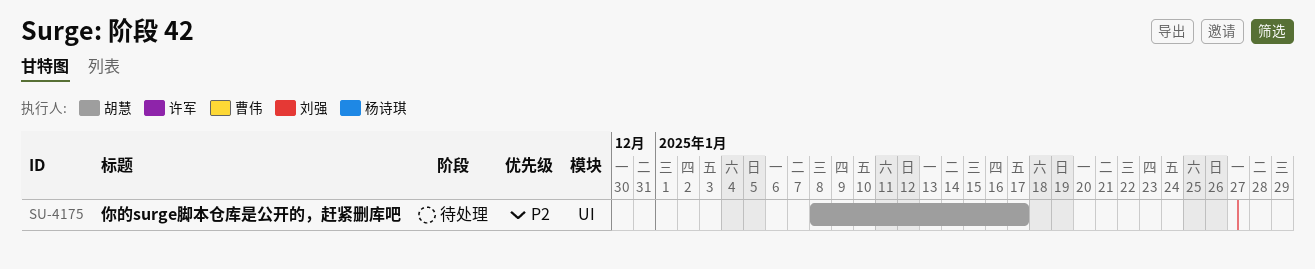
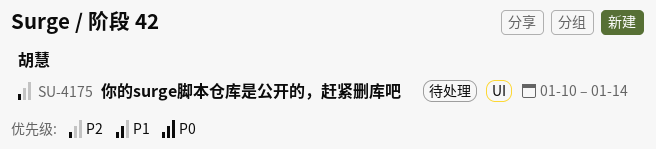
SU-4175, start: Jan 8 -> Jan 10
SU-4175, due: Jan 17 -> Jan 14

